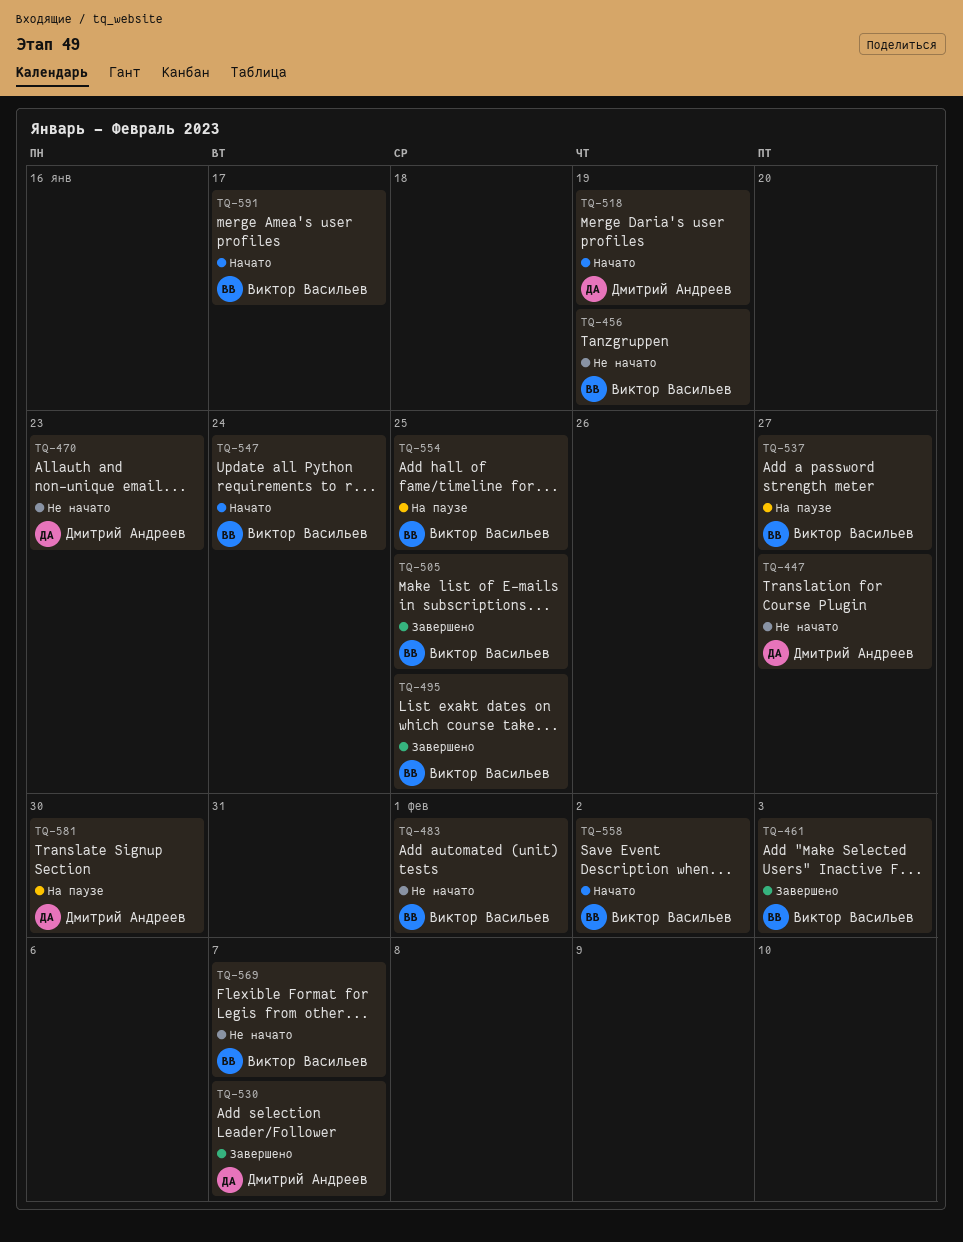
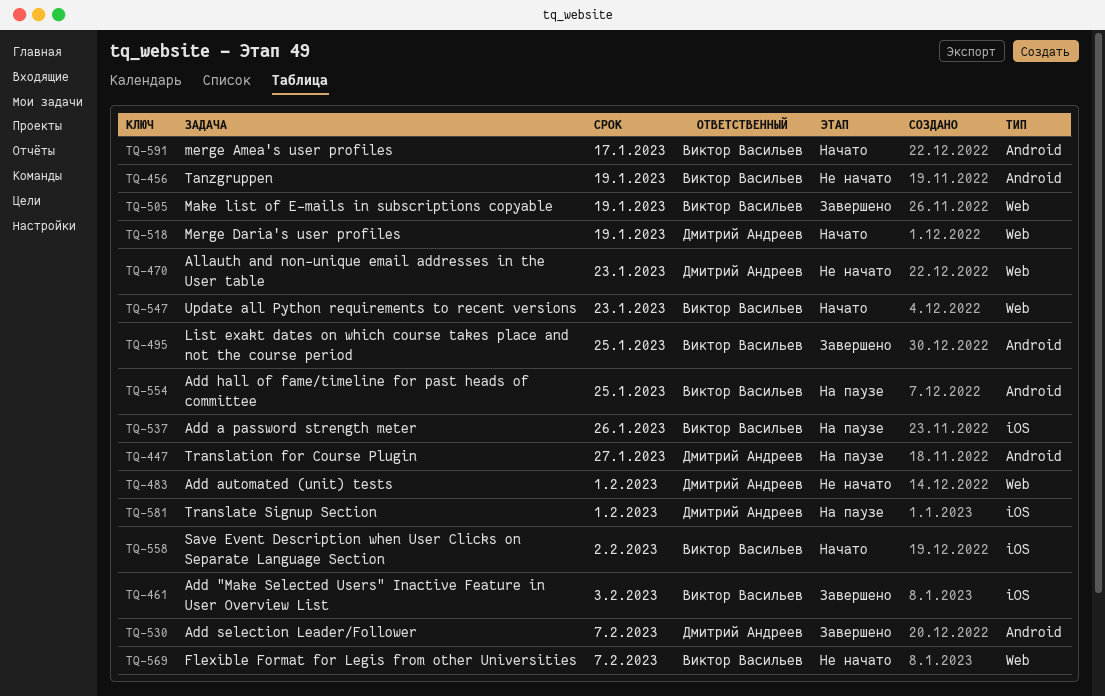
TQ-447, status: Не начато -> На паузе
TQ-483, owner: Виктор Васильев -> Дмитрий Андреев
TQ-505, due: Jan 25 -> Jan 19
TQ-537, due: Jan 27 -> Jan 26
TQ-547, due: Jan 24 -> Jan 23
TQ-581, due: Jan 30 -> Feb 1

